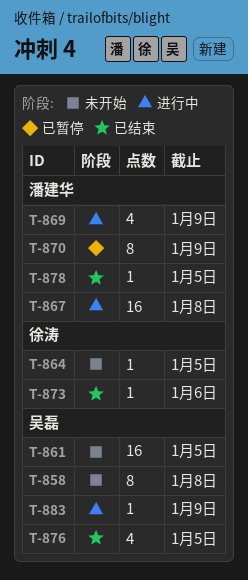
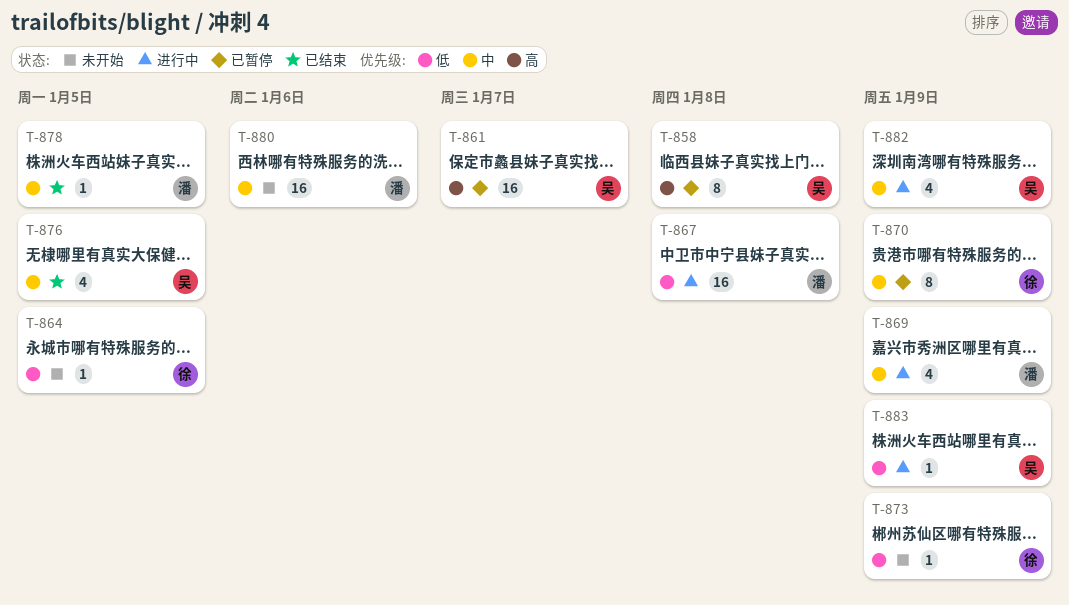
T-858, status: 未开始 -> 已暂停
T-861, status: 未开始 -> 已暂停
T-861, due: Jan 5 -> Jan 7
T-870, owner: 潘建华 -> 徐涛
T-873, status: 已结束 -> 未开始
T-873, due: Jan 6 -> Jan 9
T-880: none -> present
T-882: none -> present

